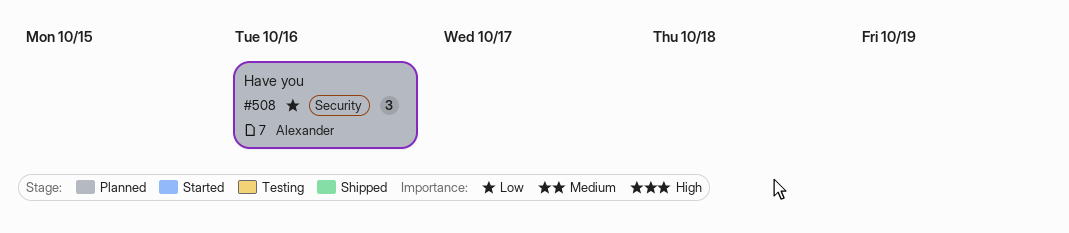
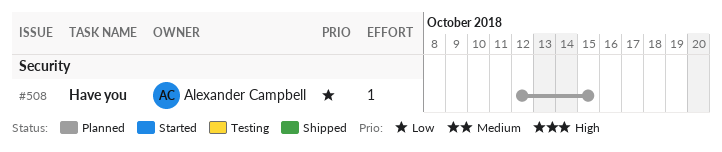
#508, estimate: 3 -> 1
#508, due: Oct 16 -> Oct 15

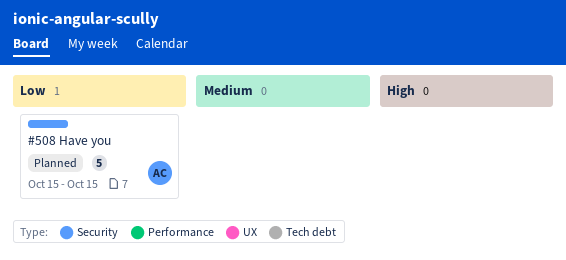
#508, estimate: 1 -> 5
#508, start: Oct 12 -> Oct 15

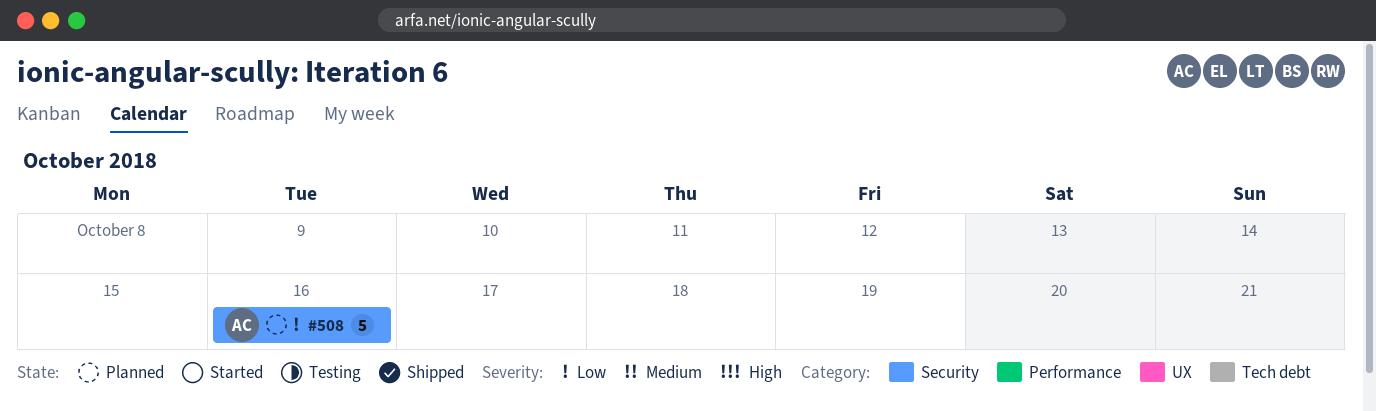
#508, start: Oct 15 -> Oct 16
#508, due: Oct 15 -> Oct 16

